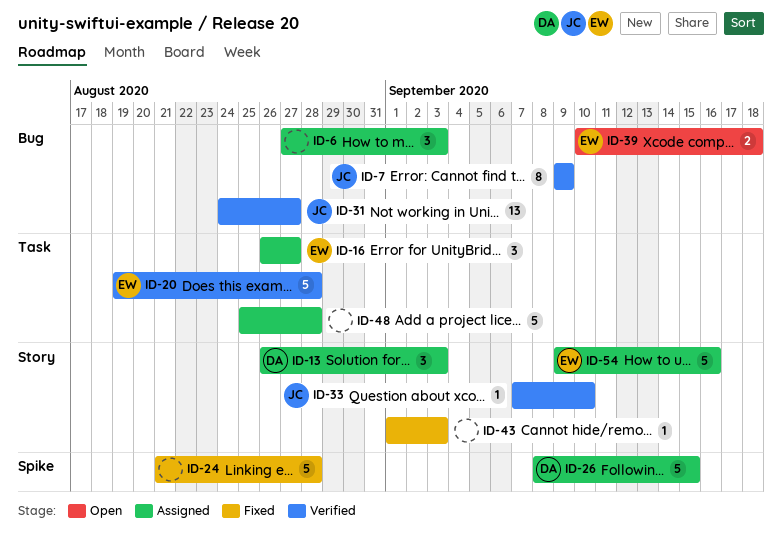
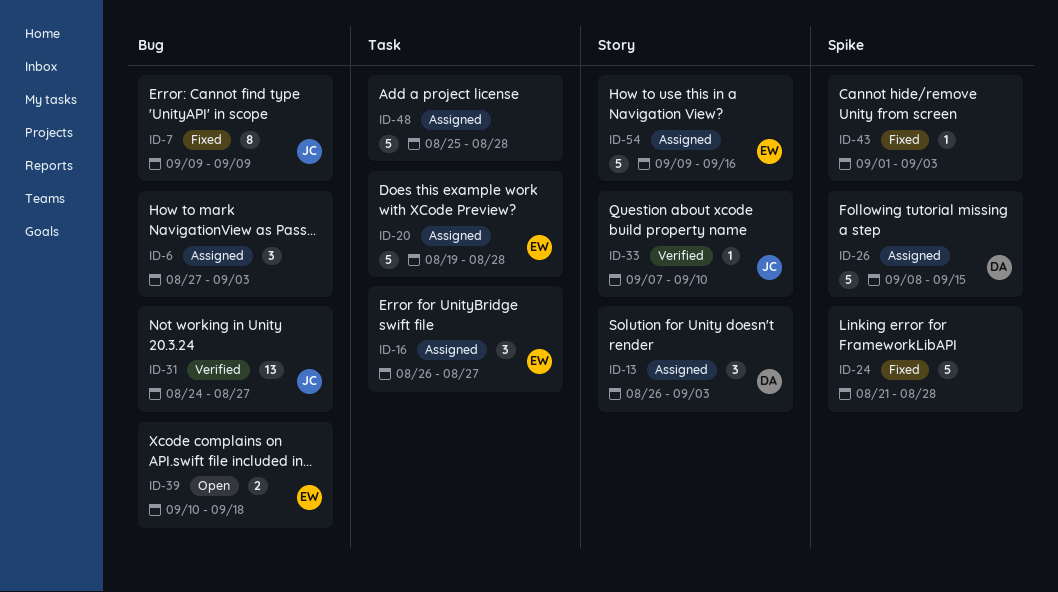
ID-7, status: Verified -> Fixed
ID-20, status: Verified -> Assigned
ID-43, label: Story -> Spike

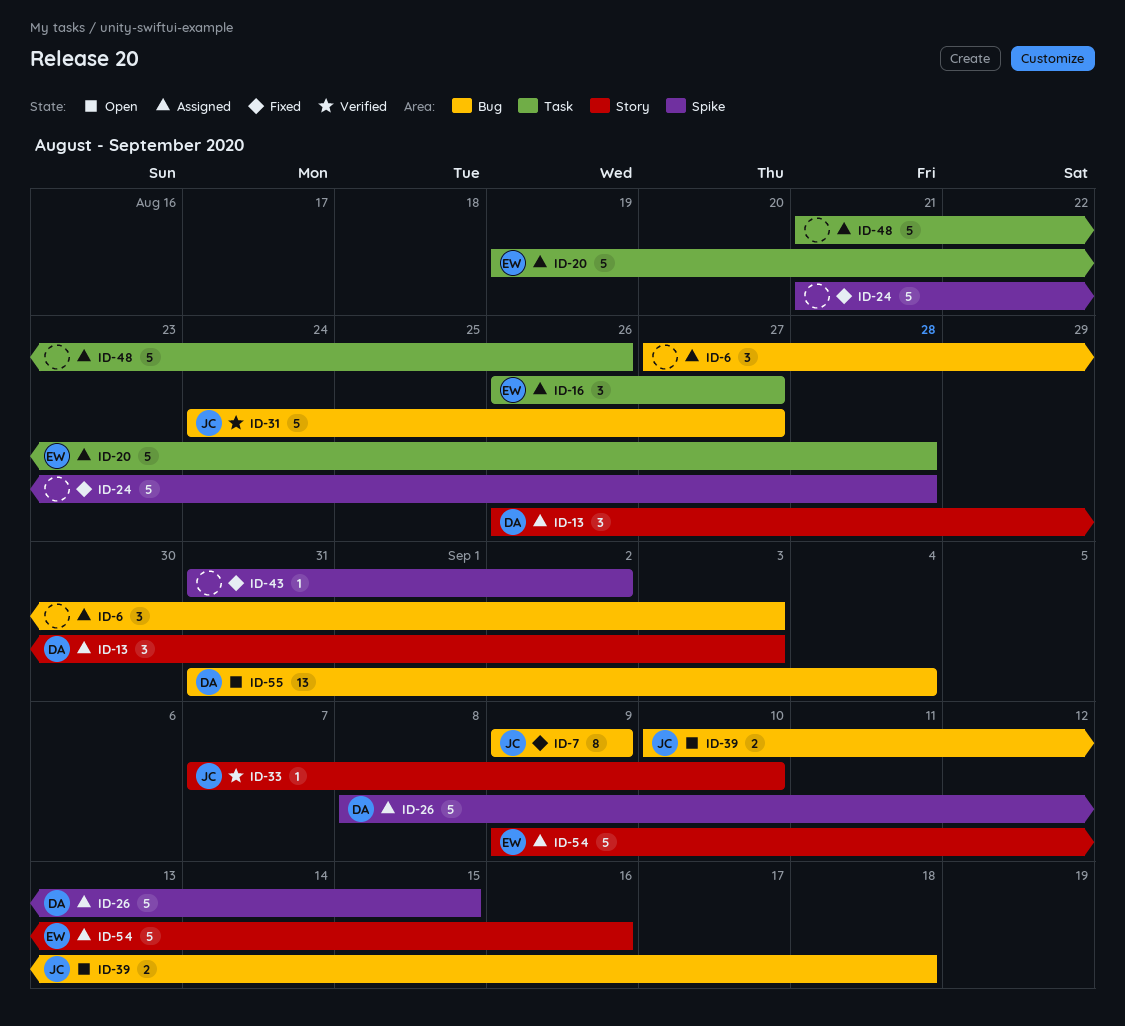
ID-31, estimate: 13 -> 5
ID-39, owner: EW -> JC
ID-43, start: Sep 1 -> Aug 31
ID-43, due: Sep 3 -> Sep 2
ID-48, start: Aug 25 -> Aug 21
ID-48, due: Aug 28 -> Aug 26
ID-55: none -> present

